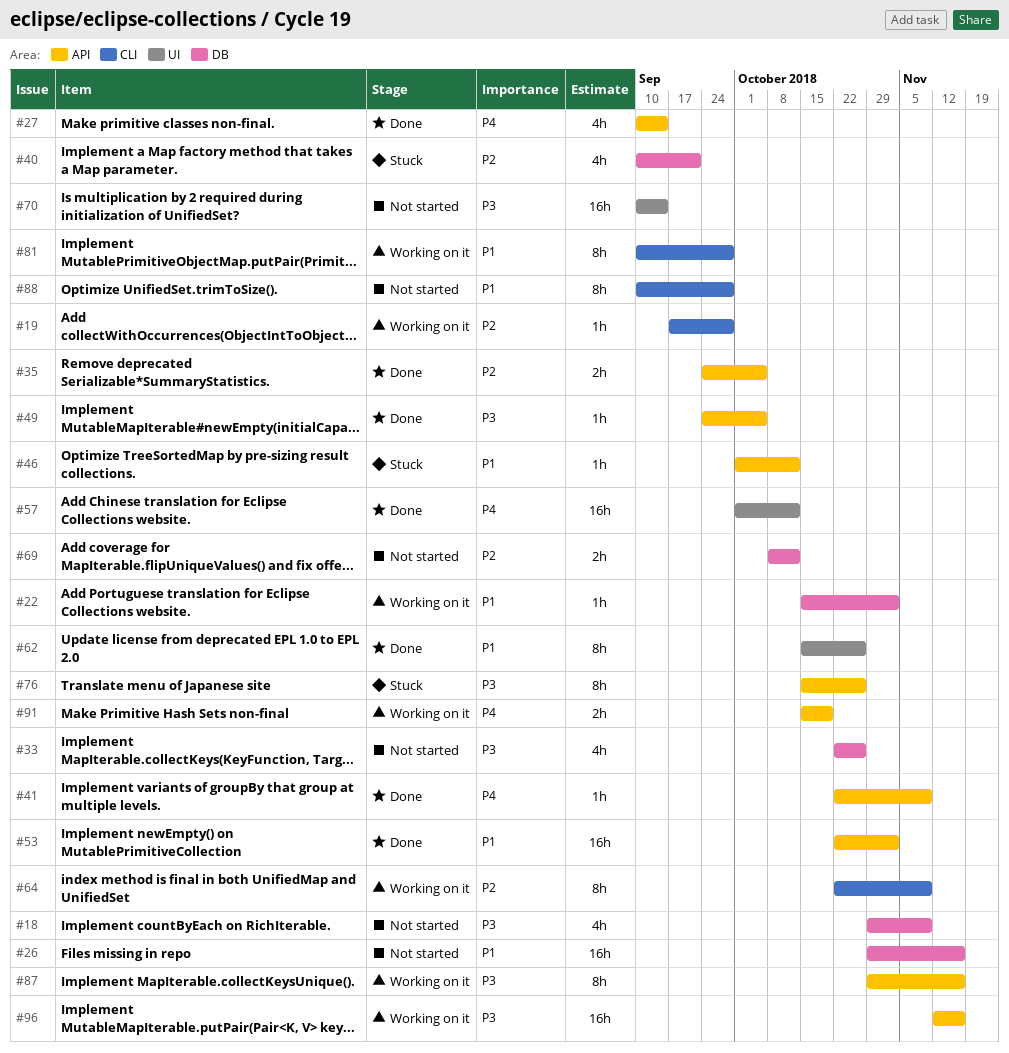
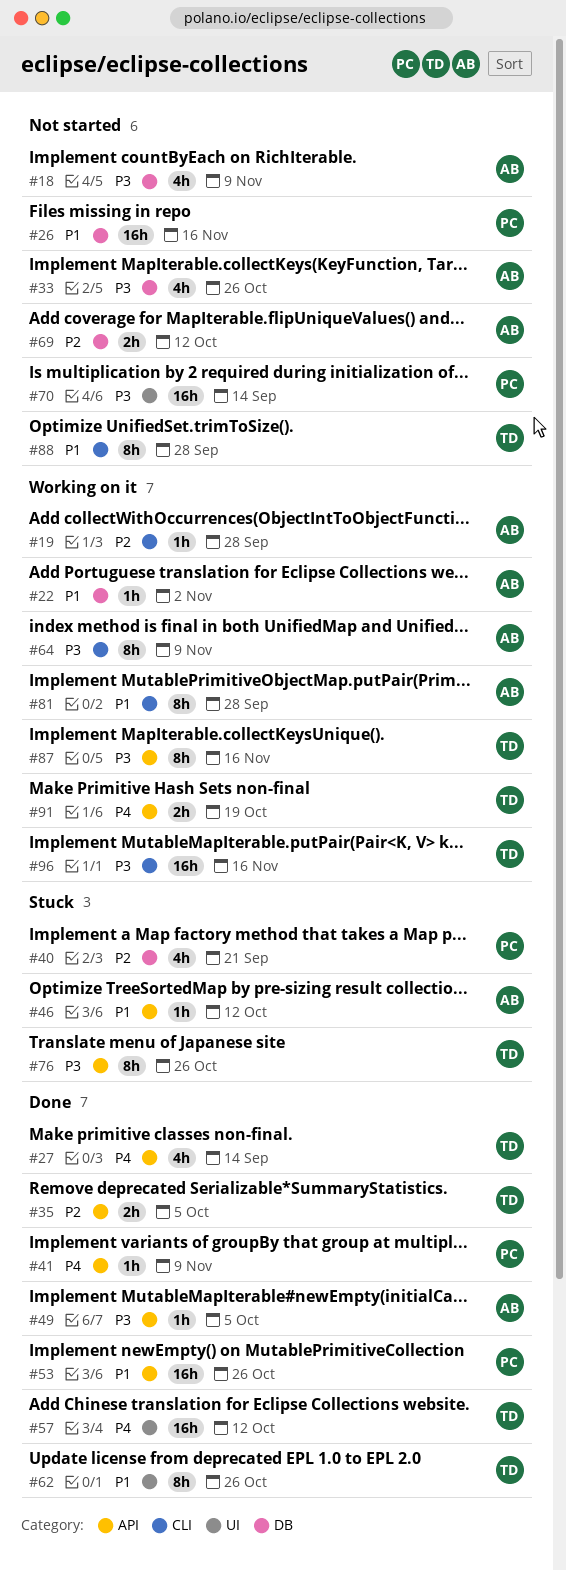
#53, due: Nov 2 -> Oct 26
#64, priority: P2 -> P3
#96, label: API -> CLI

